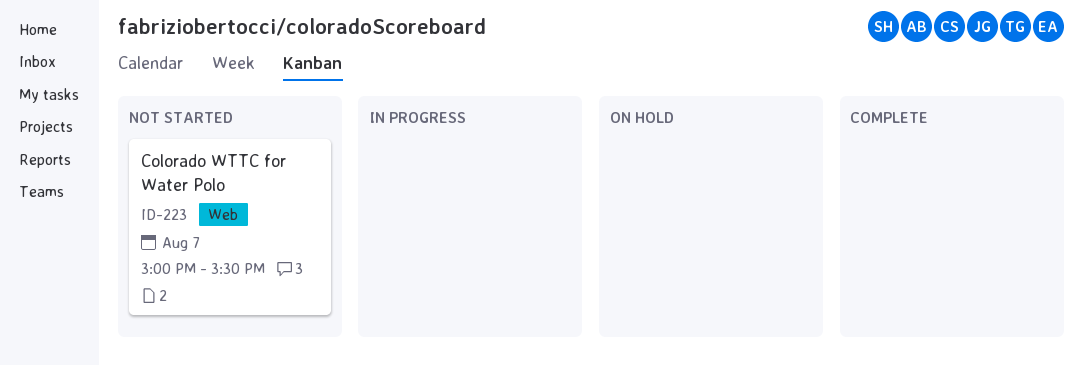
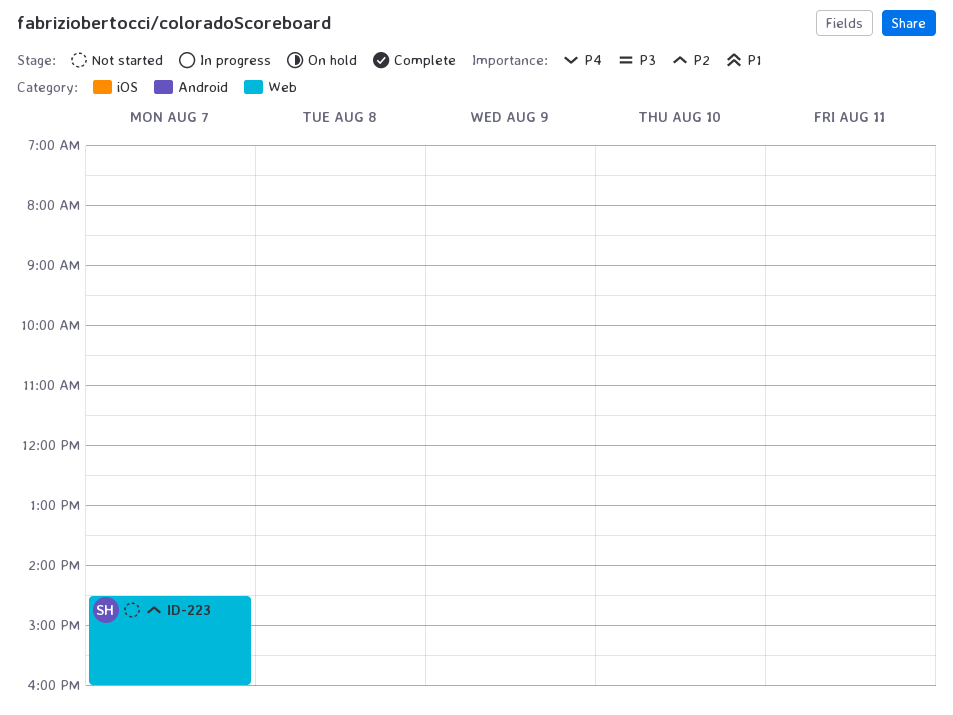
ID-223, begins: 15:00 -> 14:30
ID-223, ends: 15:30 -> 16:00

